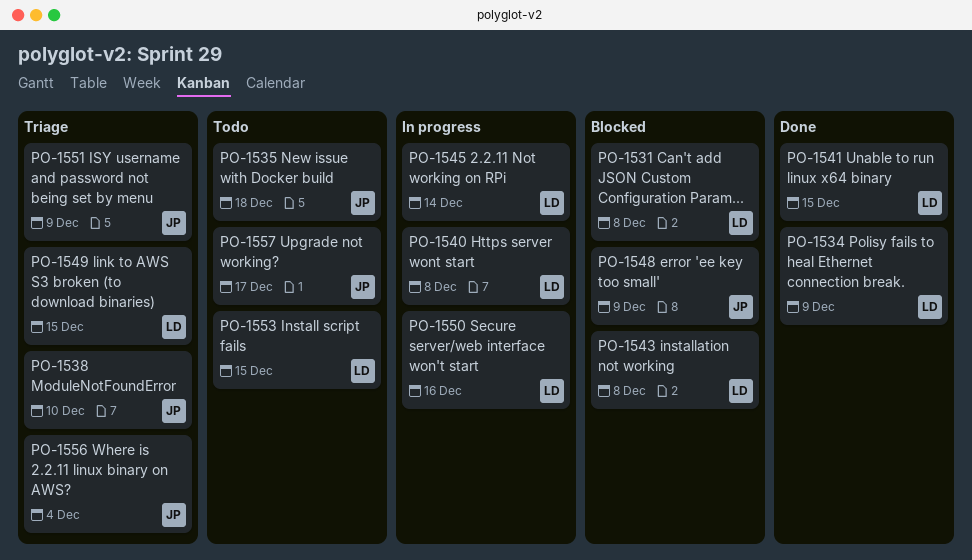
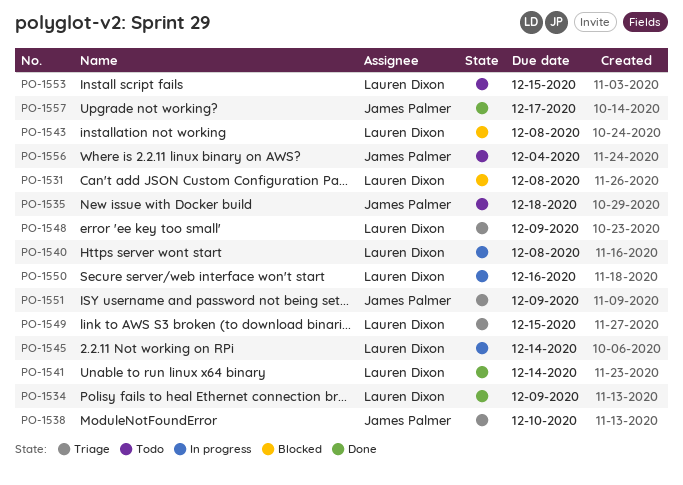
PO-1541, due: Dec 15 -> Dec 14
PO-1548, status: Blocked -> Triage
PO-1548, owner: James Palmer -> Lauren Dixon
PO-1556, status: Triage -> Todo
PO-1557, status: Todo -> Done

